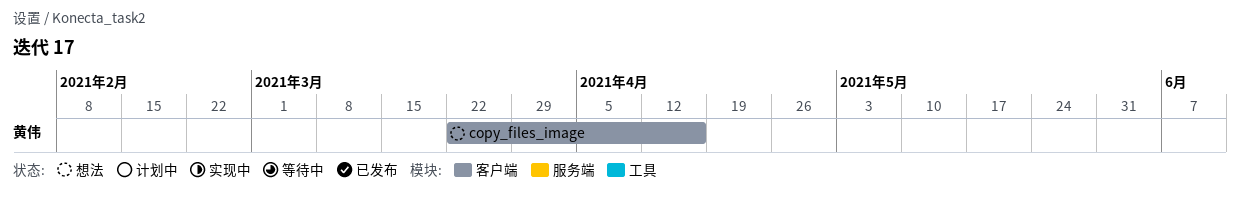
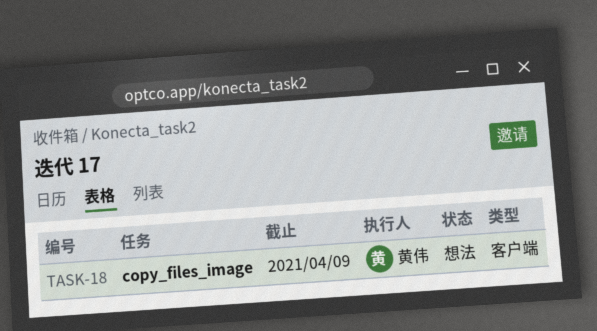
copy_files_image, due: Apr 16 -> Apr 9

